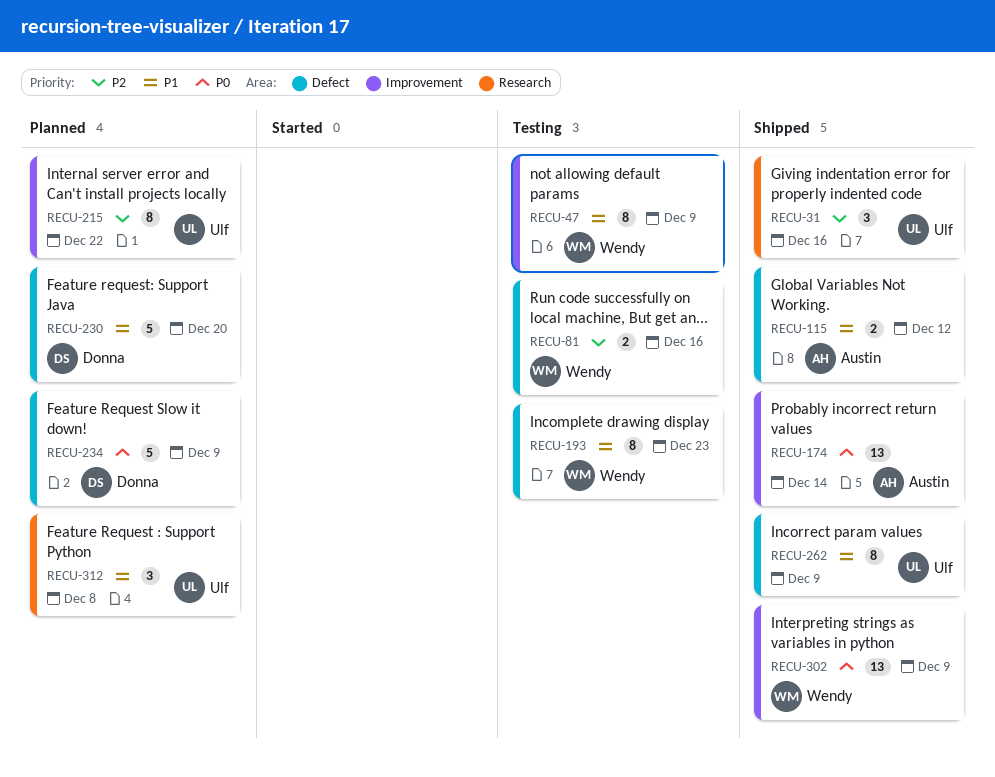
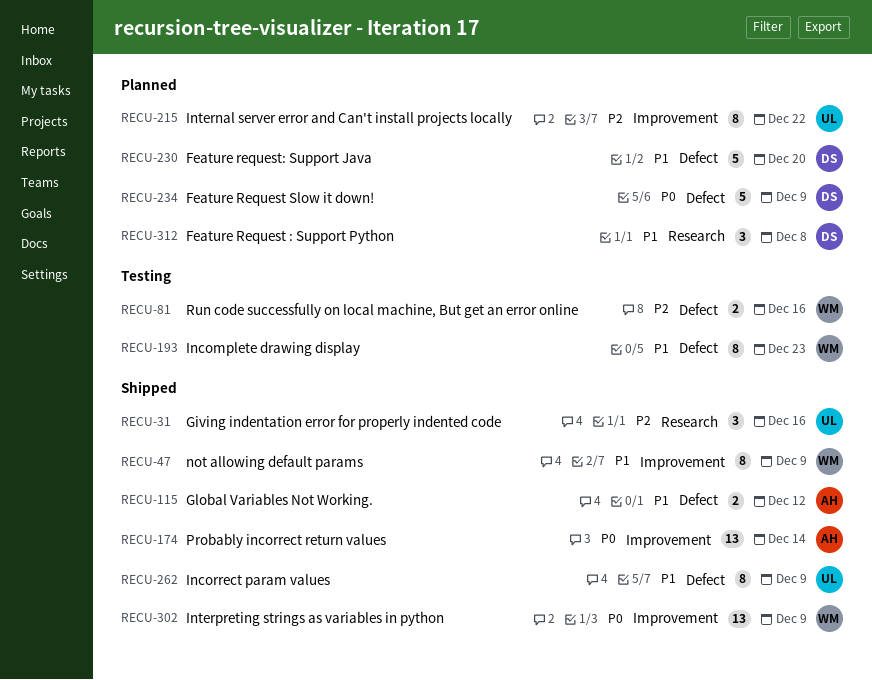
RECU-47, status: Testing -> Shipped
RECU-312, owner: Ulf -> Donna

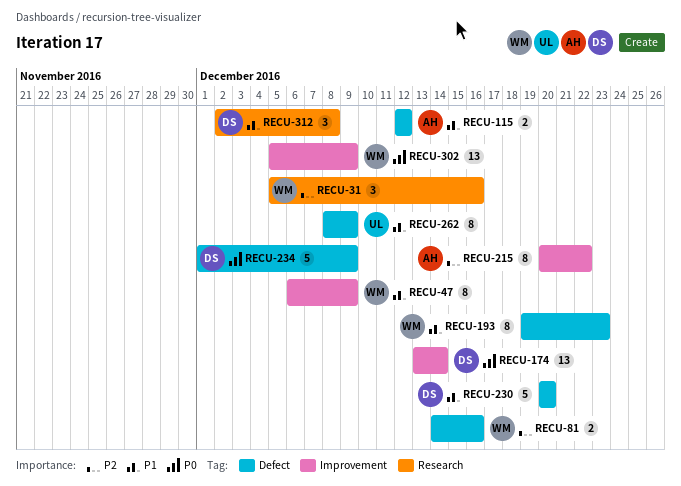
RECU-31, owner: UL -> WM
RECU-174, owner: AH -> DS
RECU-215, owner: UL -> AH

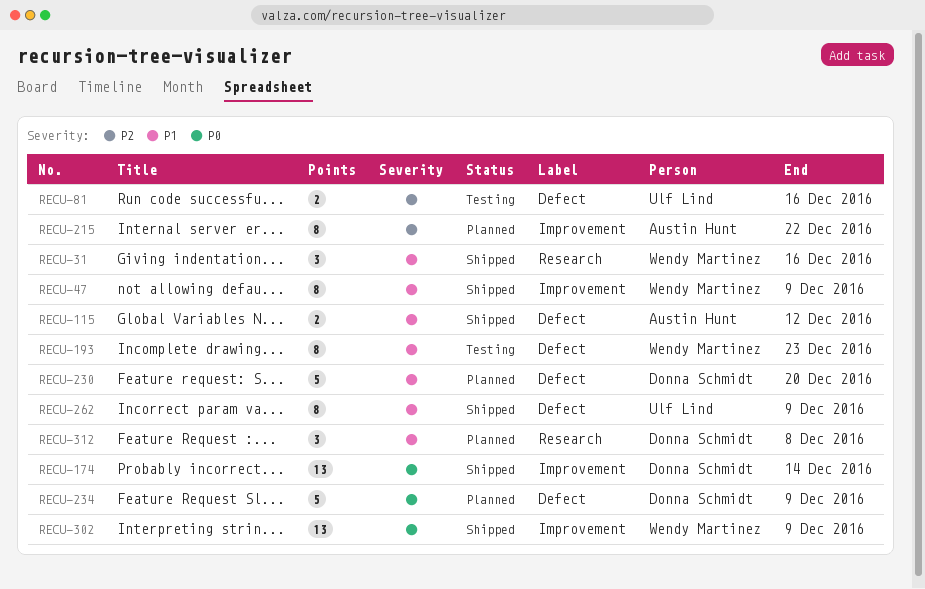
RECU-31, priority: P2 -> P1
RECU-81, owner: Wendy Martinez -> Ulf Lind

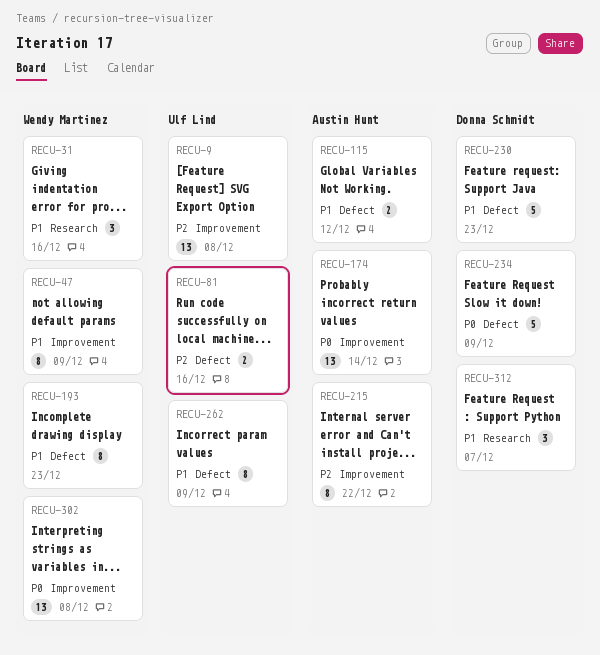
RECU-9: none -> present
RECU-174, owner: Donna Schmidt -> Austin Hunt
RECU-230, due: Dec 20 -> Dec 23
RECU-302, due: Dec 9 -> Dec 8
RECU-312, due: Dec 8 -> Dec 7

